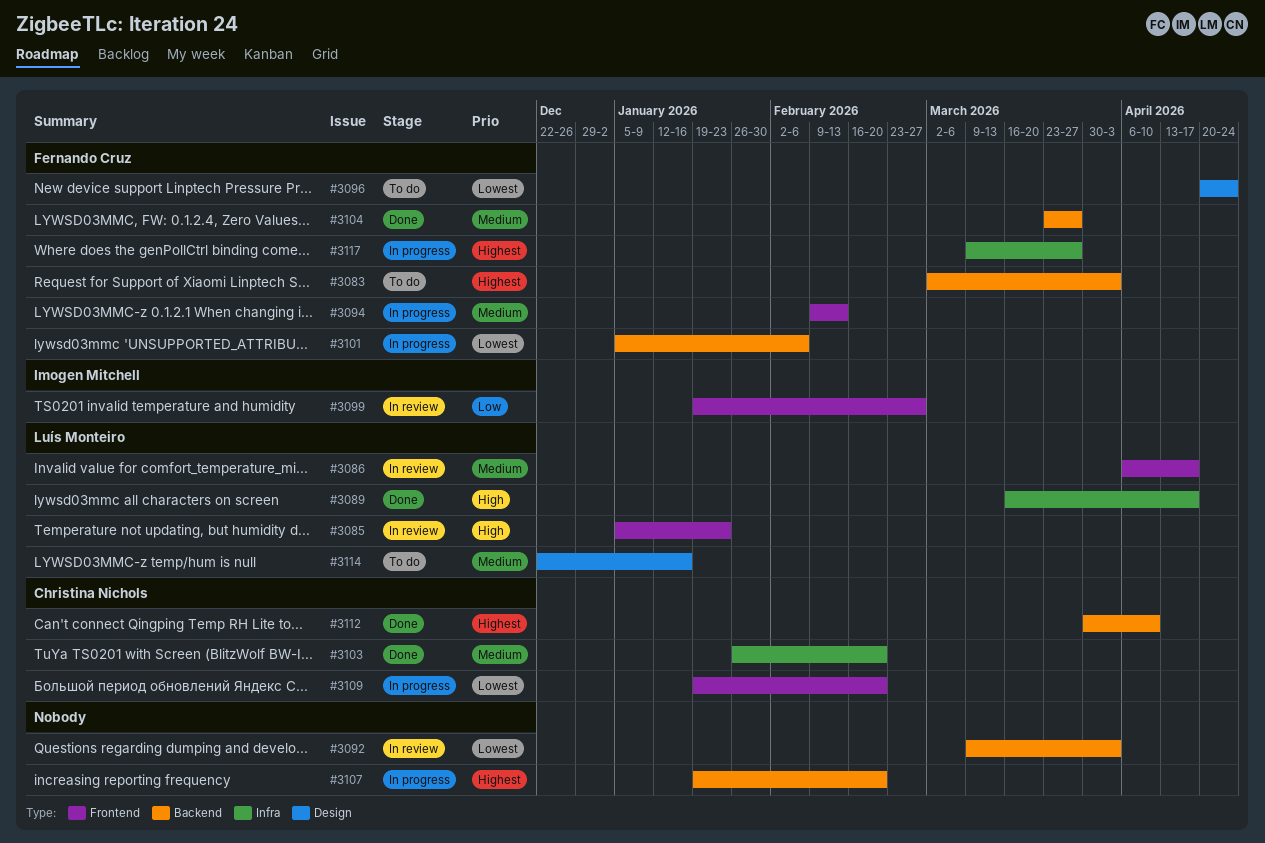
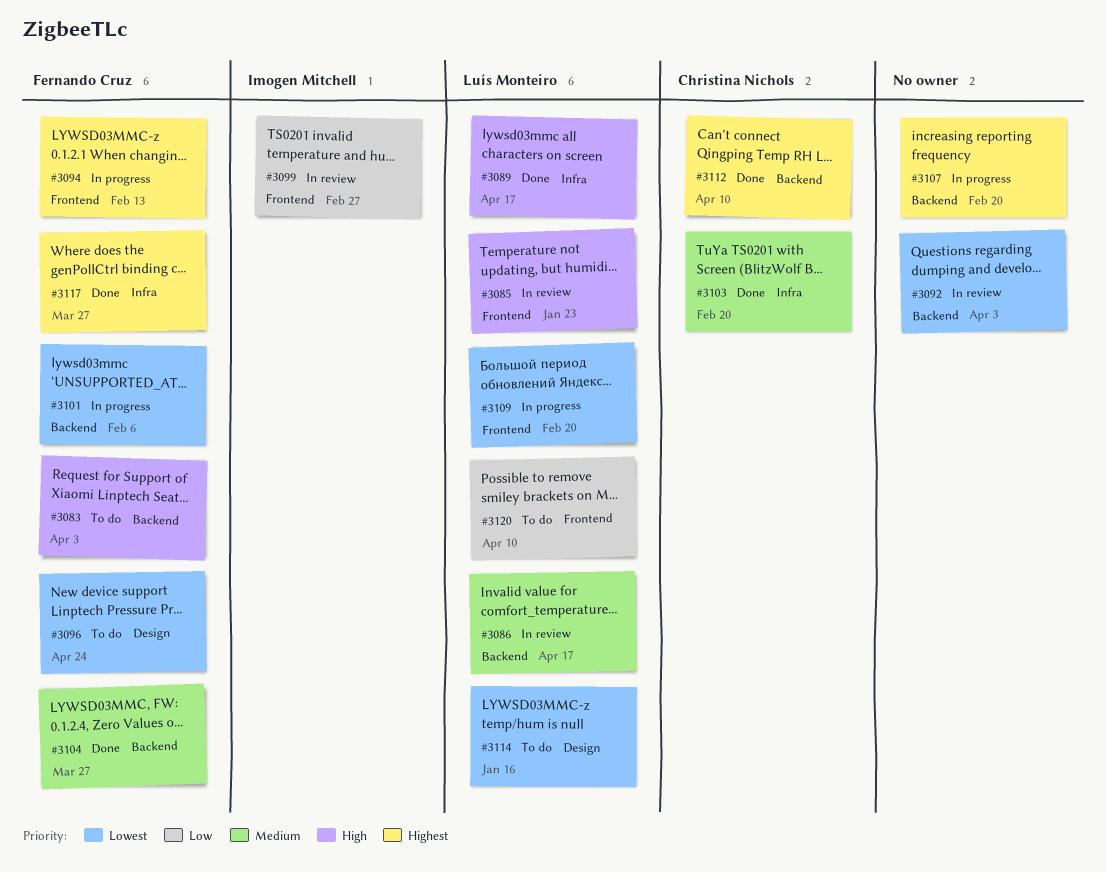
#3083, priority: Highest -> High
#3086, label: Frontend -> Backend
#3094, priority: Medium -> Highest
#3109, owner: Christina Nichols -> Luís Monteiro
#3114, priority: Medium -> Lowest
#3117, status: In progress -> Done
#3120: none -> present

